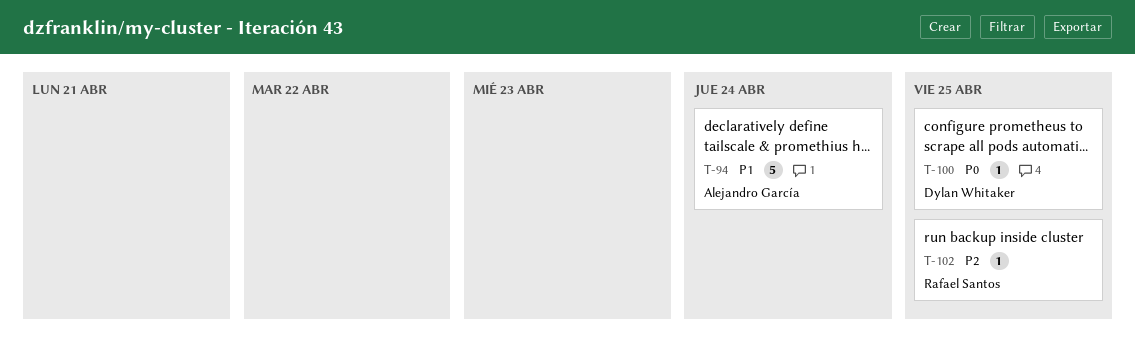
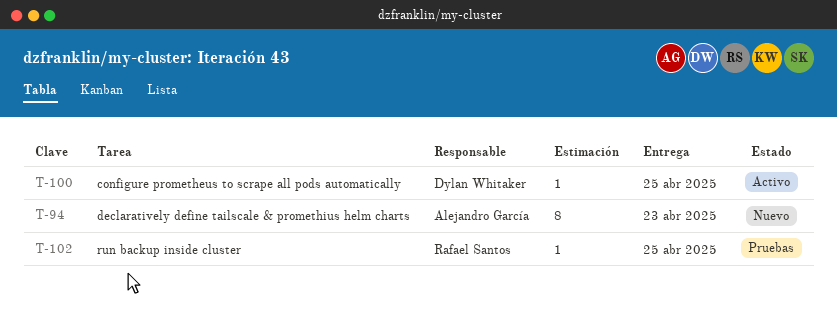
T-94, estimate: 5 -> 8
T-94, due: Apr 24 -> Apr 23

